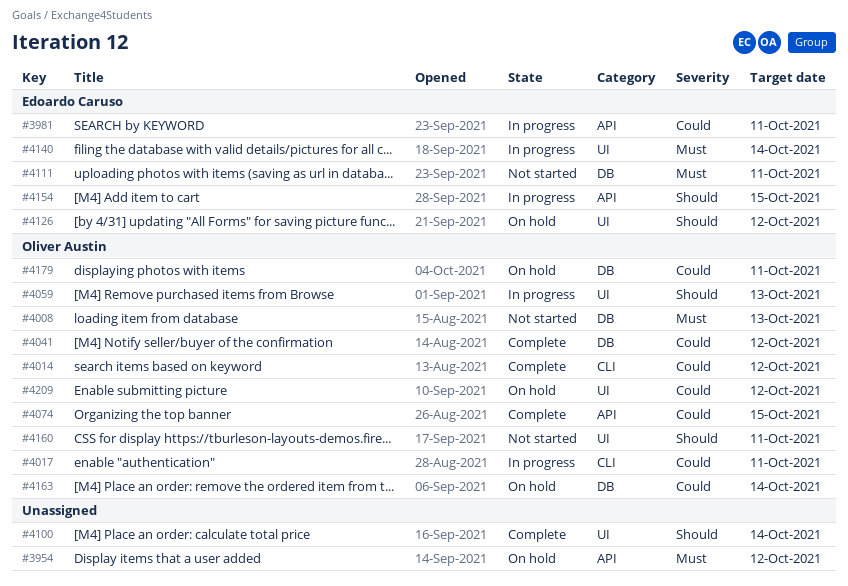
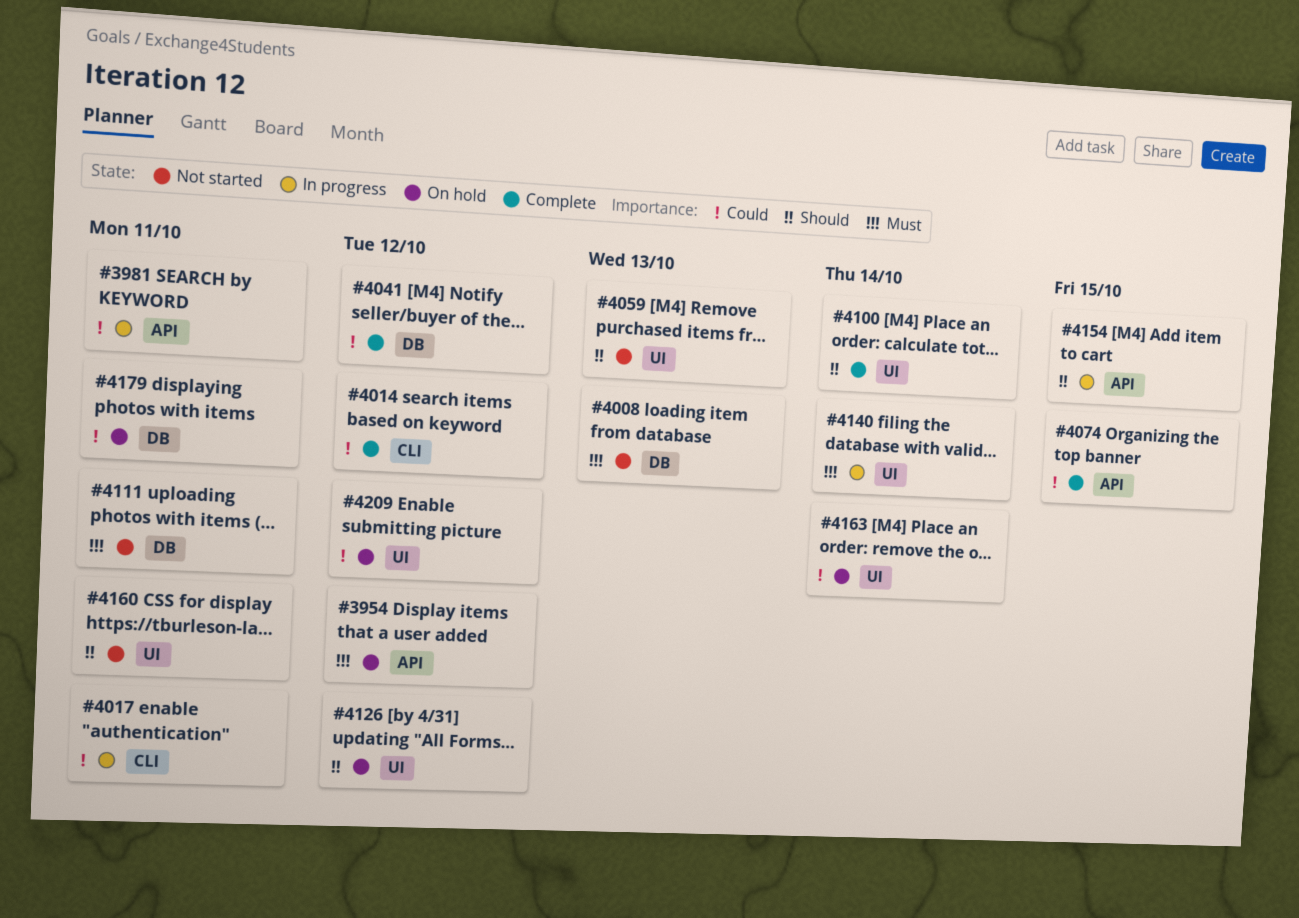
#4059, status: In progress -> Not started
#4163, label: DB -> UI

